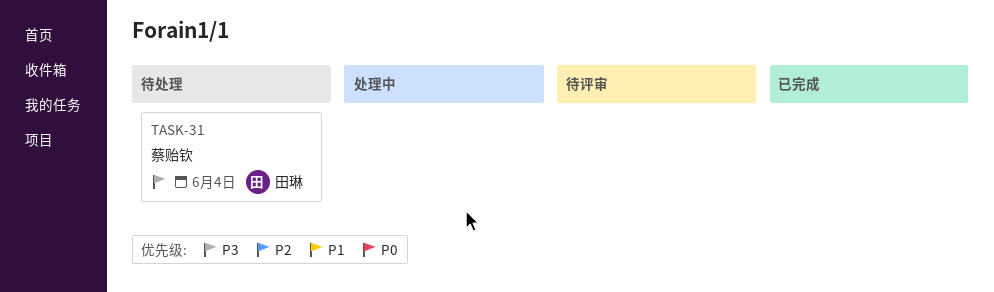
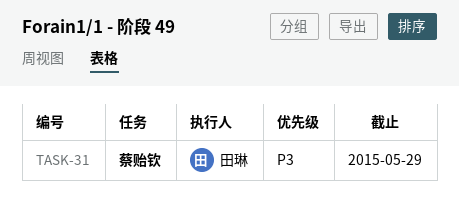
TASK-31, due: Jun 4 -> May 29

